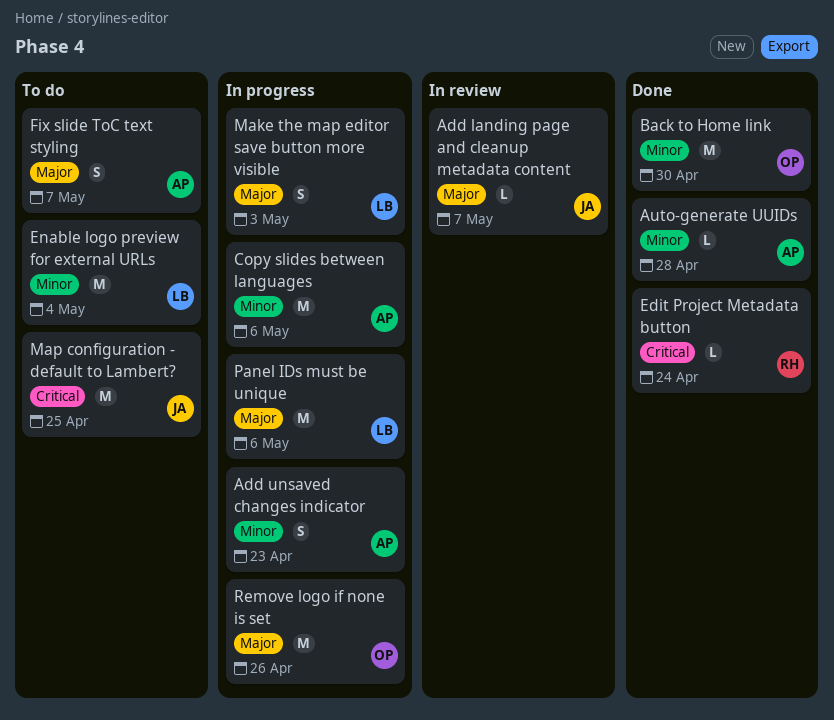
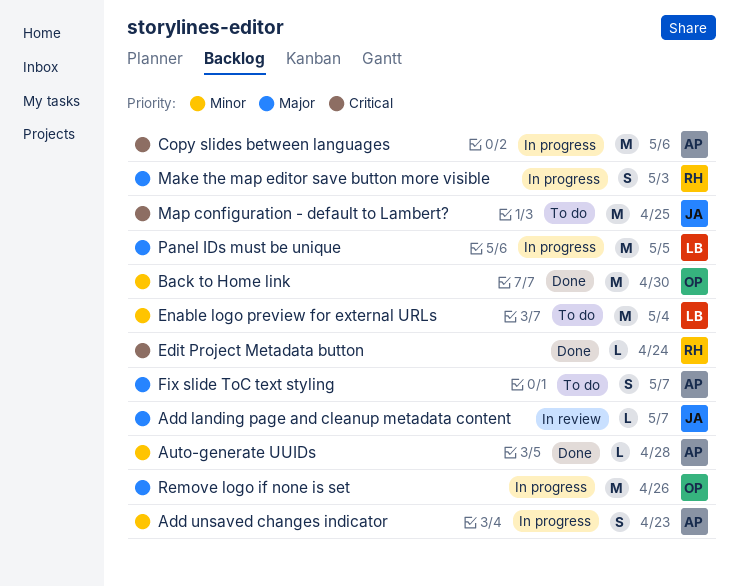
Copy slides between languages, priority: Minor -> Critical
Make the map editor save button more visible, owner: LB -> RH
Panel IDs must be unique, due: May 6 -> May 5

